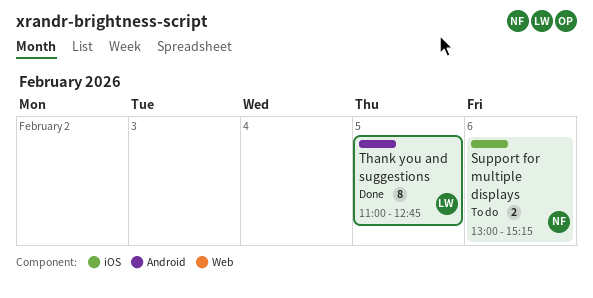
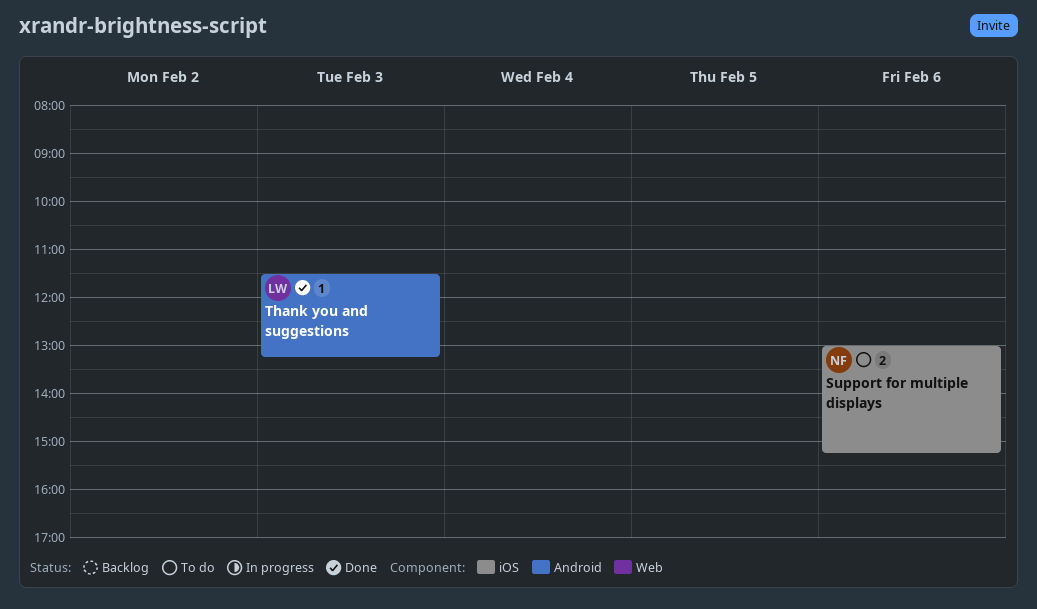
Thank you and suggestions, estimate: 8 -> 1
Thank you and suggestions, day: Feb 5 -> Feb 3
Thank you and suggestions, begins: 11:00 -> 11:30
Thank you and suggestions, ends: 12:45 -> 13:15

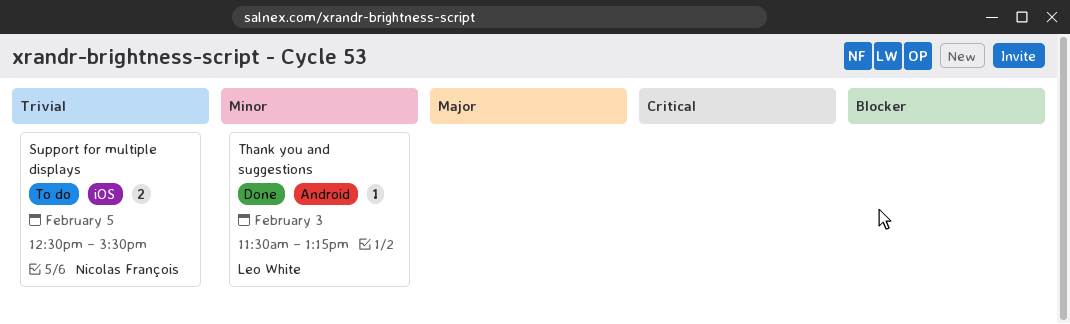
Support for multiple displays, day: Feb 6 -> Feb 5
Support for multiple displays, begins: 13:00 -> 12:30
Support for multiple displays, ends: 15:15 -> 15:30

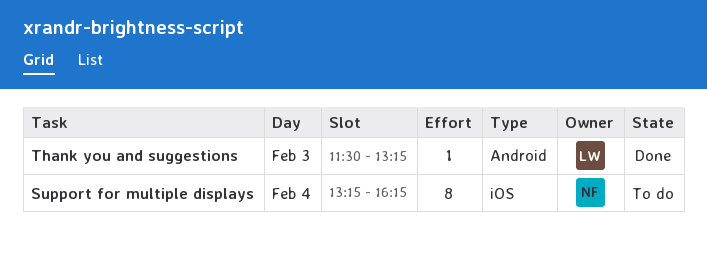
Support for multiple displays, estimate: 2 -> 8
Support for multiple displays, day: Feb 5 -> Feb 4
Support for multiple displays, begins: 12:30 -> 13:15
Support for multiple displays, ends: 15:30 -> 16:15

